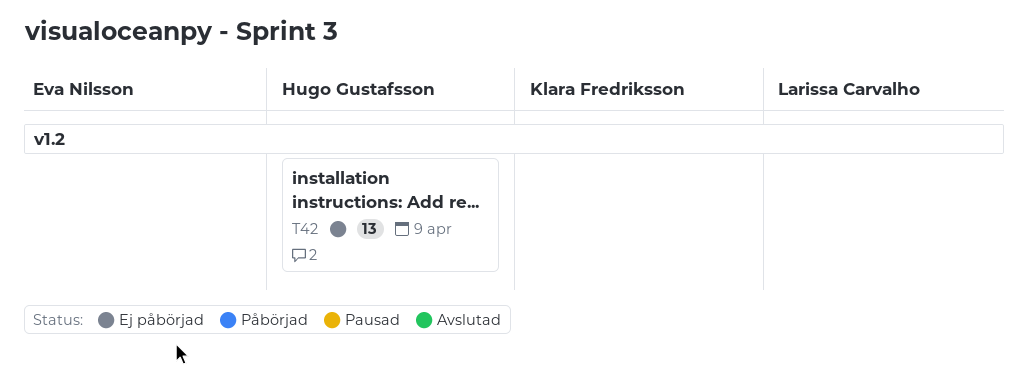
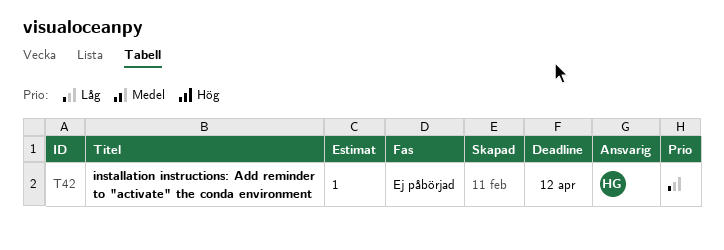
T42, estimate: 13 -> 1
T42, due: Apr 9 -> Apr 12

